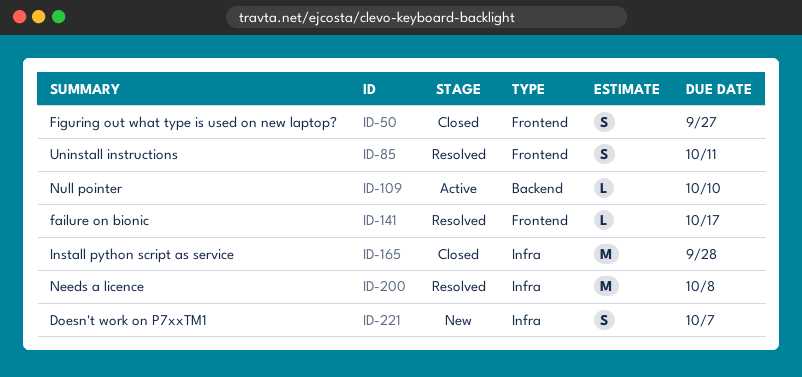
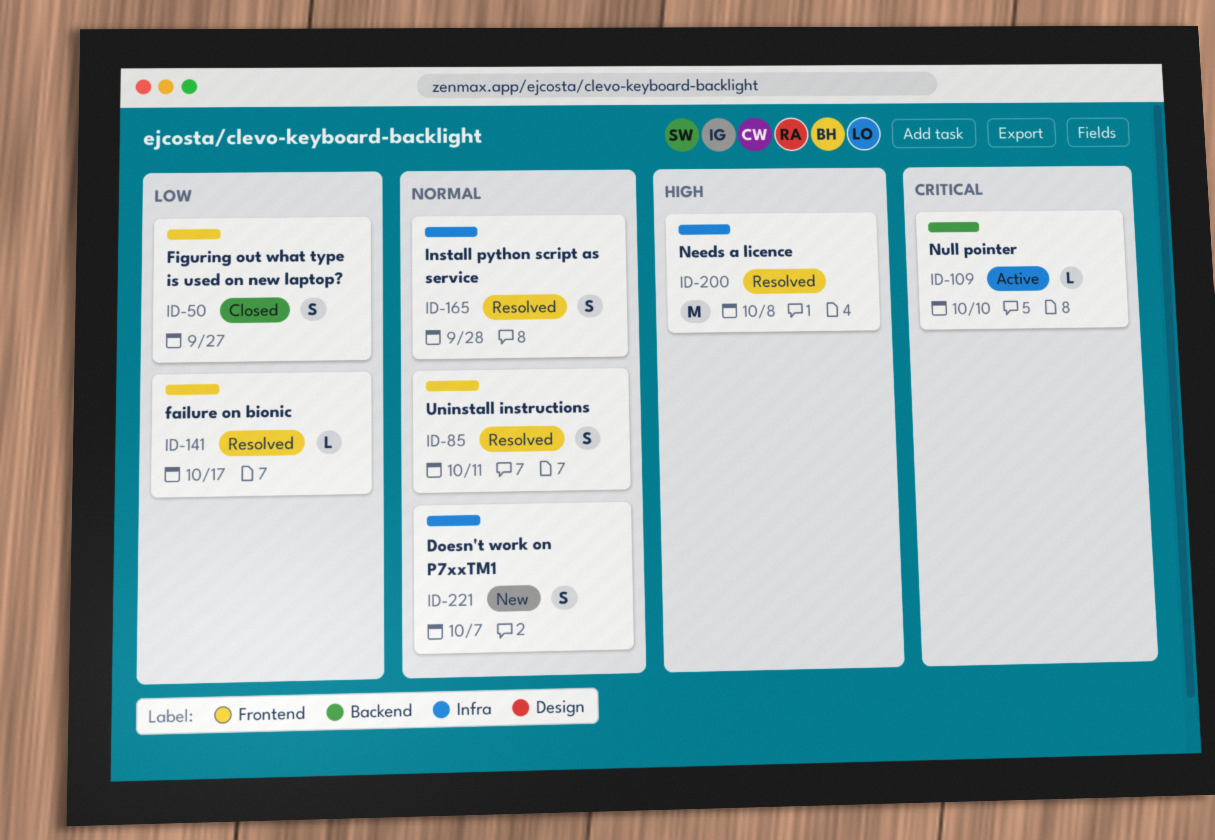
ID-165, status: Closed -> Resolved
ID-165, estimate: M -> S

